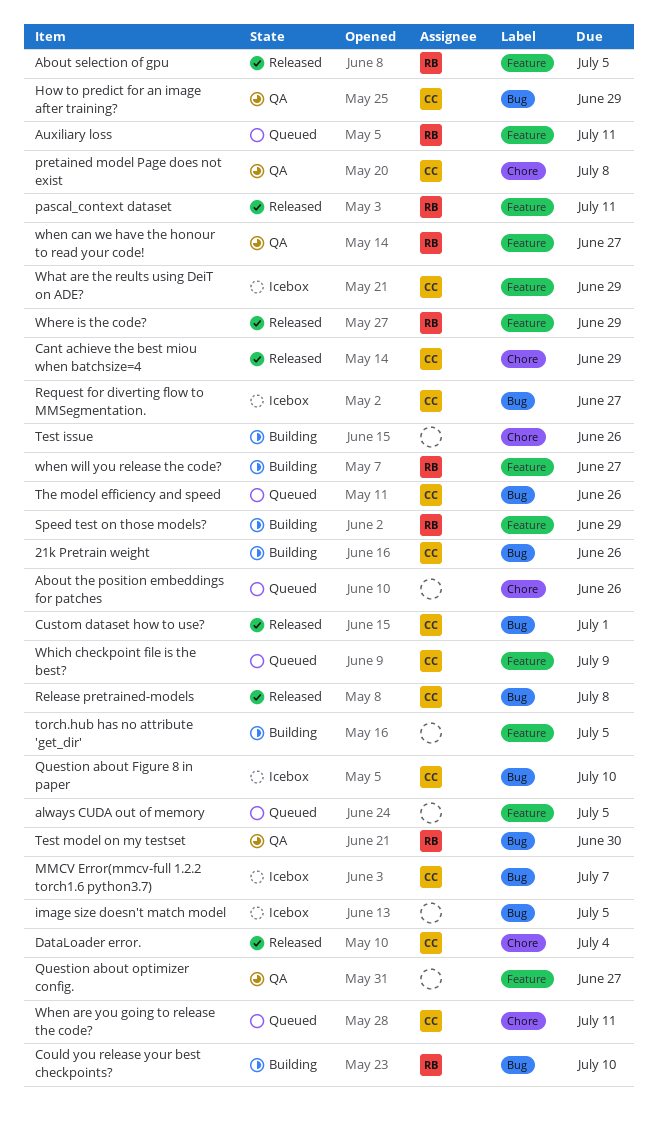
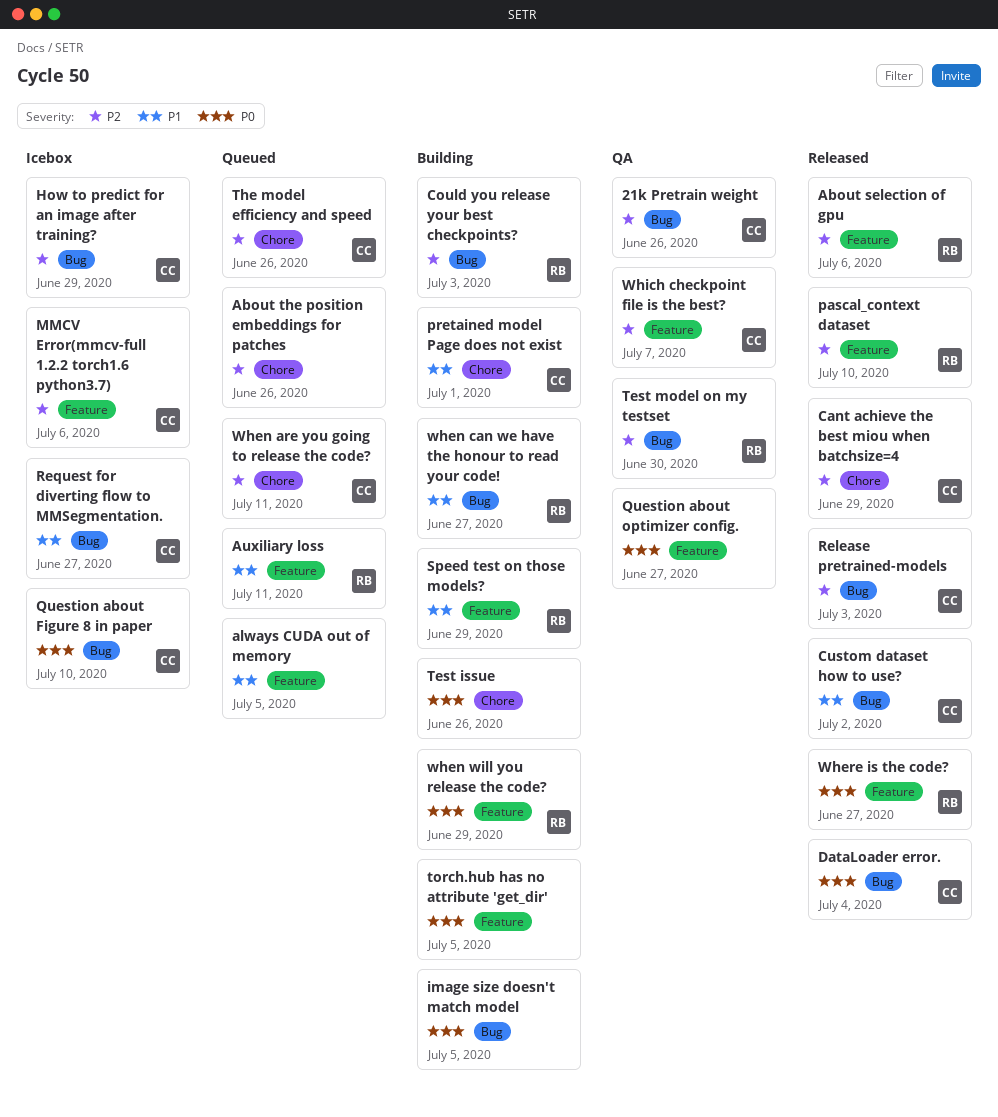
21k Pretrain weight, status: Building -> QA
About selection of gpu, due: Jul 5 -> Jul 6
Could you release your best checkpoints?, due: Jul 10 -> Jul 3
Custom dataset how to use?, due: Jul 1 -> Jul 2
DataLoader error., label: Chore -> Bug
How to predict for an image after training?, status: QA -> Icebox
image size doesn't match model, status: Icebox -> Building
MMCV Error(mmcv-full 1.2.2 torch1.6 python3.7), label: Bug -> Feature
MMCV Error(mmcv-full 1.2.2 torch1.6 python3.7), due: Jul 7 -> Jul 6
pascal_context dataset, due: Jul 11 -> Jul 10
pretained model Page does not exist, status: QA -> Building
pretained model Page does not exist, due: Jul 8 -> Jul 1
Release pretrained-models, due: Jul 8 -> Jul 3
The model efficiency and speed, label: Bug -> Chore
What are the reults using DeiT on ADE?: present -> none
when can we have the honour to read your code!, status: QA -> Building
when can we have the honour to read your code!, label: Feature -> Bug
when will you release the code?, due: Jun 27 -> Jun 29
Where is the code?, due: Jun 29 -> Jun 27
Which checkpoint file is the best?, status: Queued -> QA
Which checkpoint file is the best?, due: Jul 9 -> Jul 7

